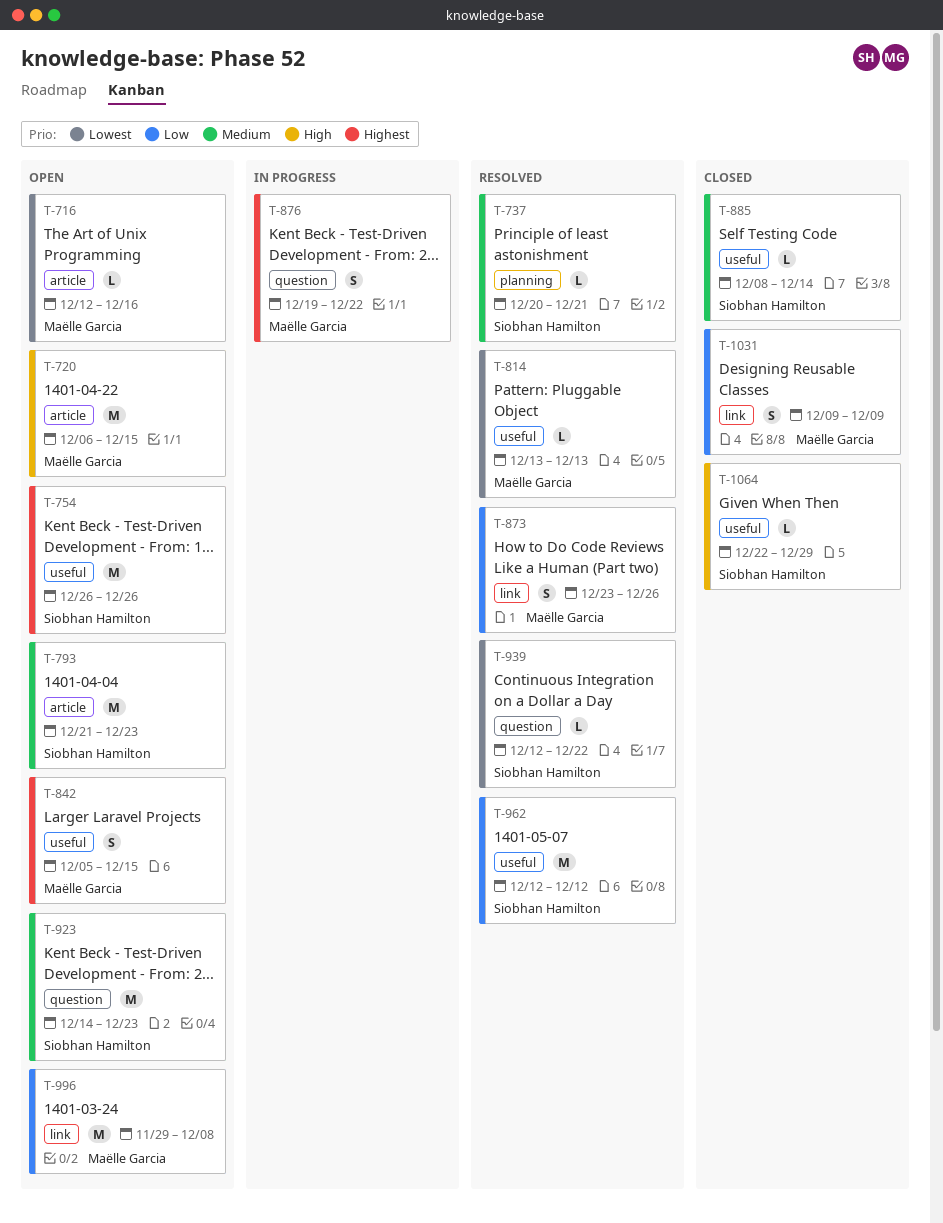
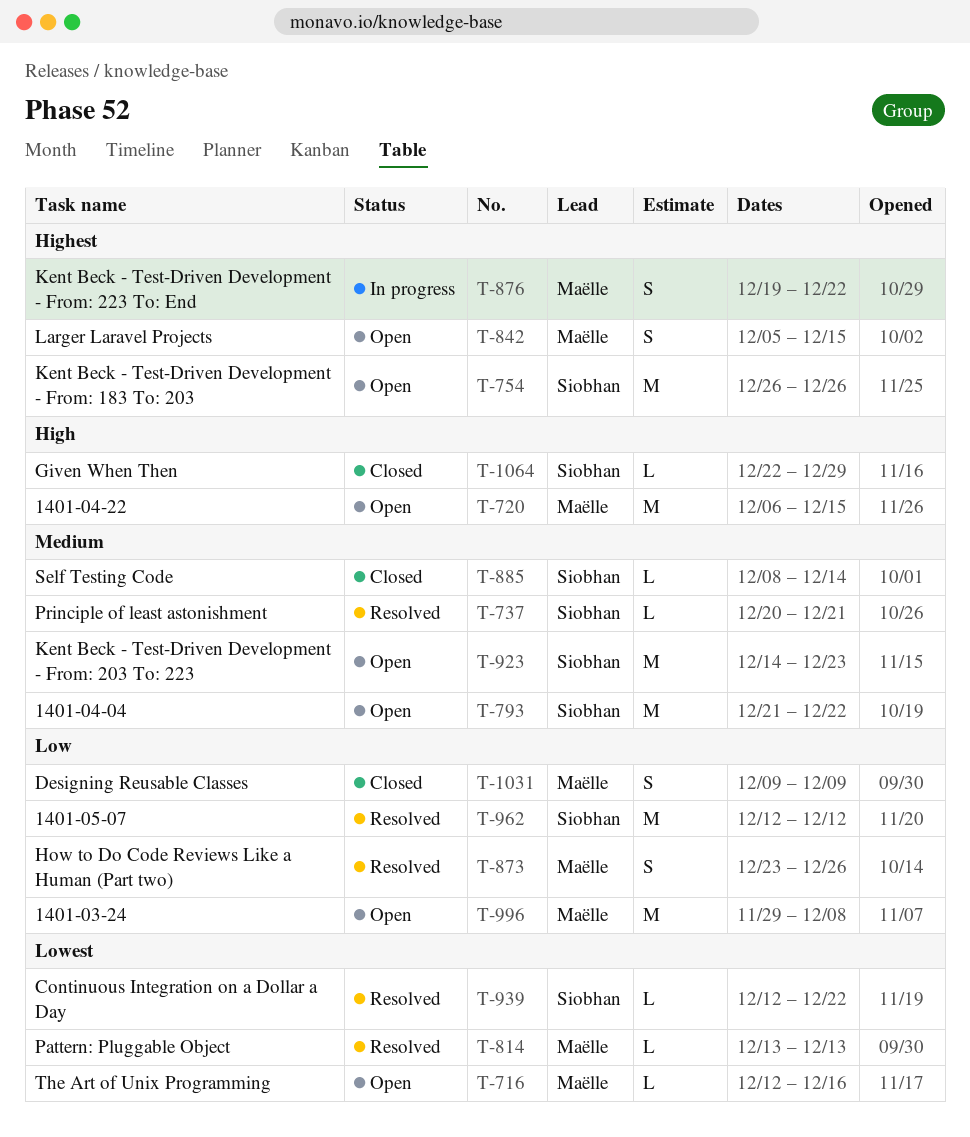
T-793, due: Dec 23 -> Dec 22

